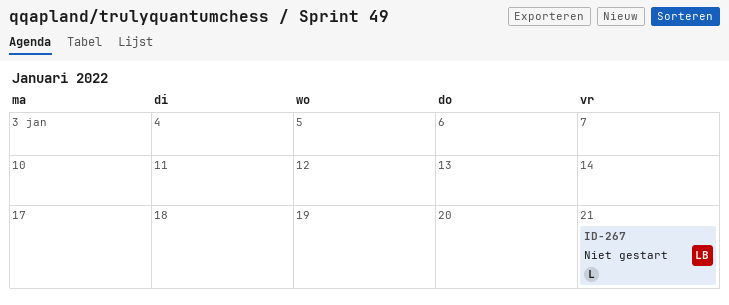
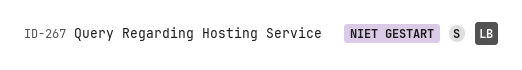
ID-267, estimate: L -> S

